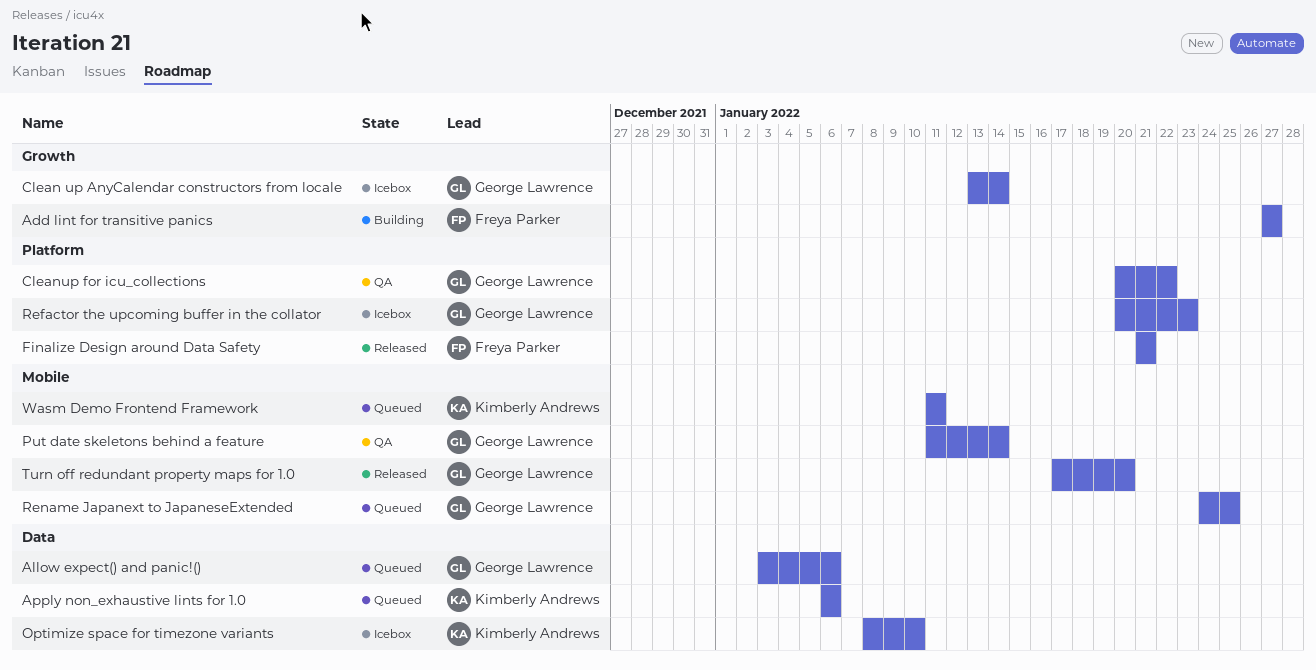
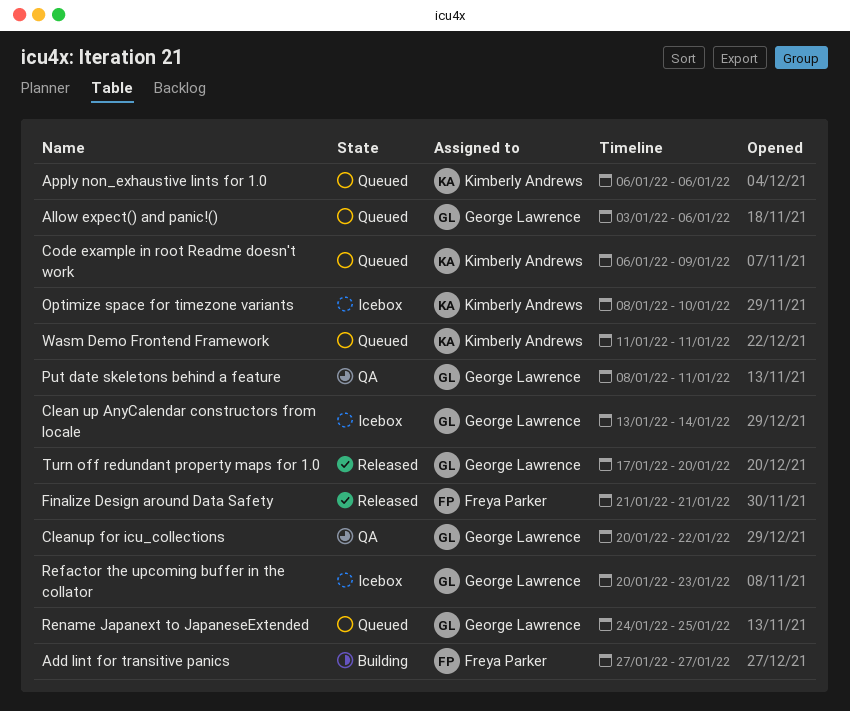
Code example in root Readme doesn't work: none -> present
Put date skeletons behind a feature, start: Jan 11 -> Jan 8
Put date skeletons behind a feature, due: Jan 14 -> Jan 11

